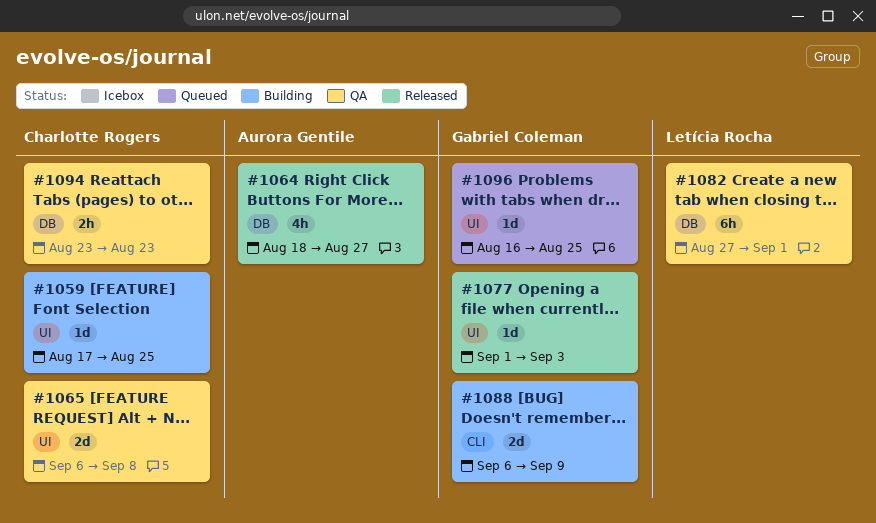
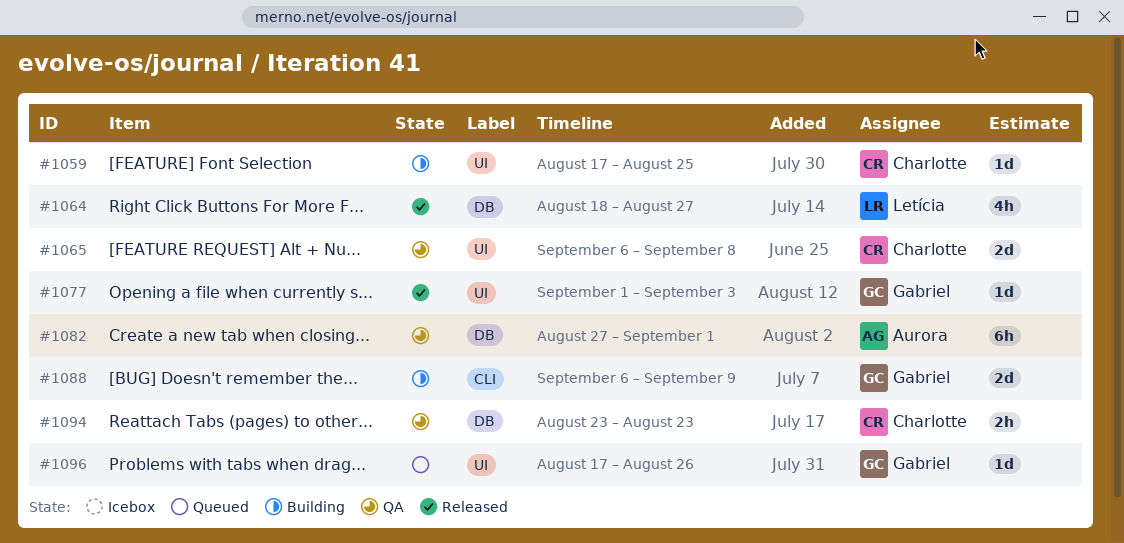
#1064, owner: Aurora Gentile -> Letícia Rocha
#1082, owner: Letícia Rocha -> Aurora Gentile
#1096, start: Aug 16 -> Aug 17
#1096, due: Aug 25 -> Aug 26

